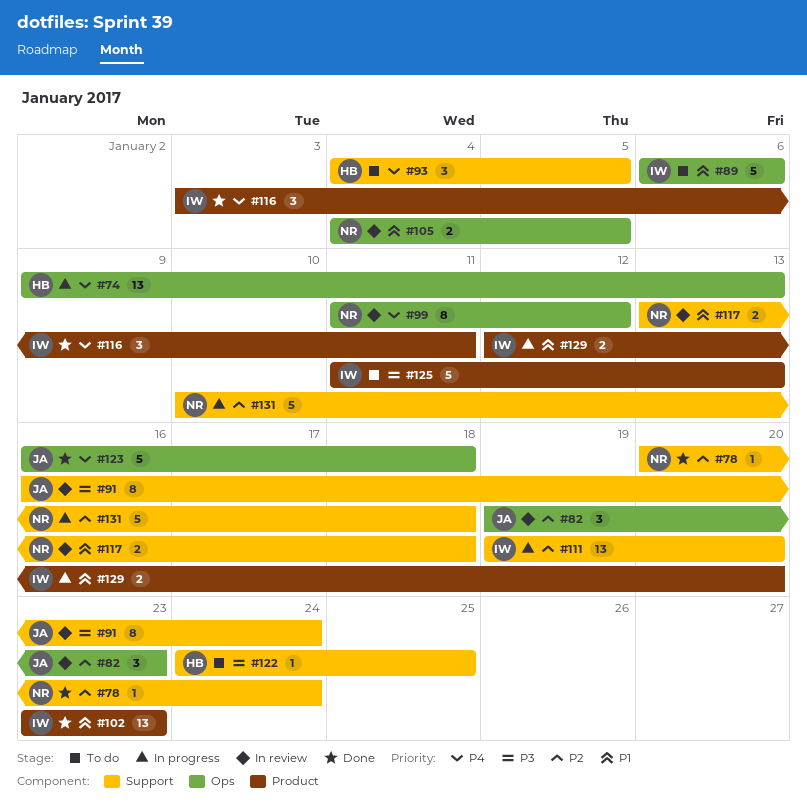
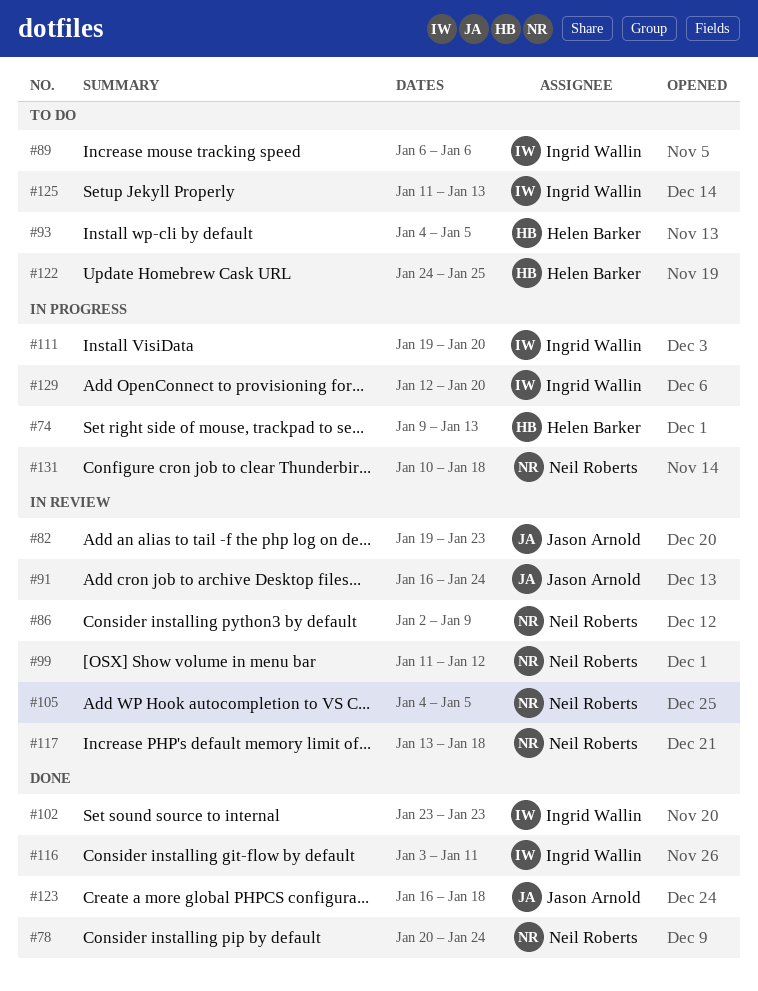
#86: none -> present

